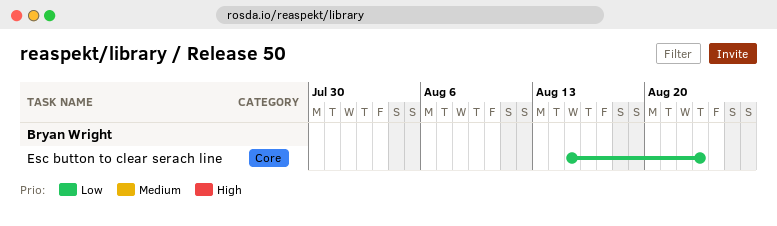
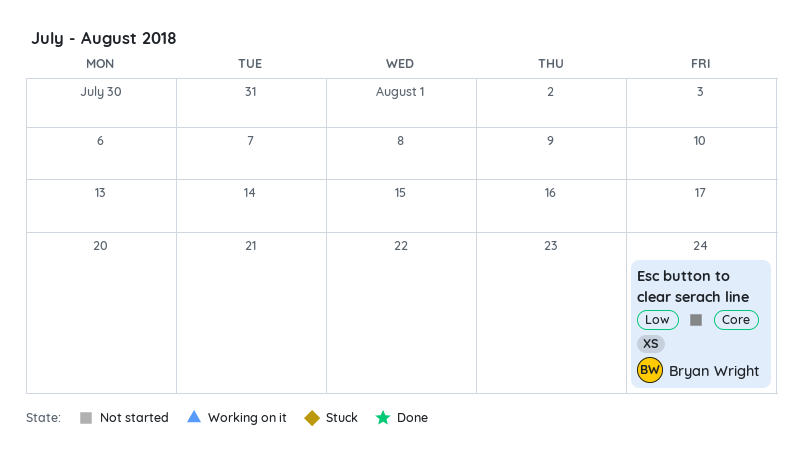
Esc button to clear serach line, due: Aug 23 -> Aug 24

